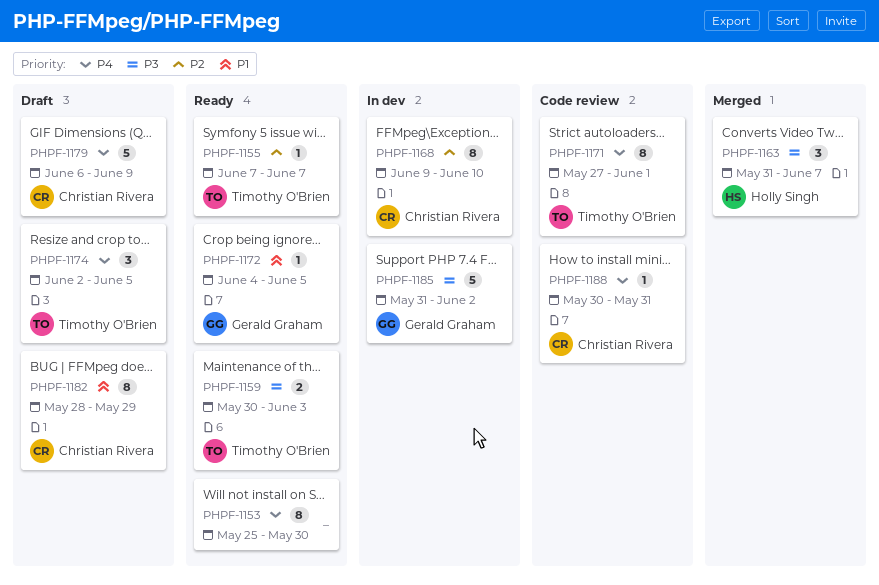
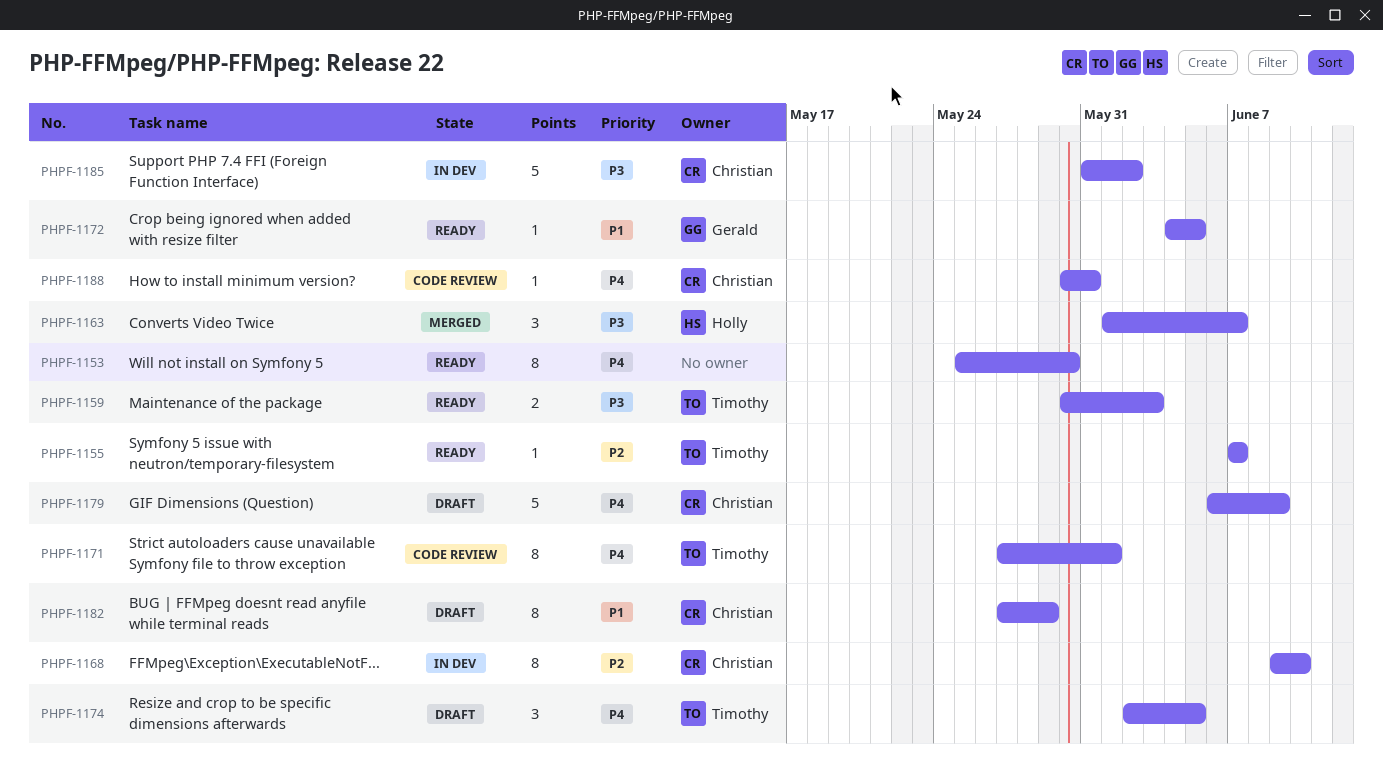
PHPF-1163, start: May 31 -> Jun 1
PHPF-1182, start: May 28 -> May 27
PHPF-1185, owner: Gerald Graham -> Christian Rivera

